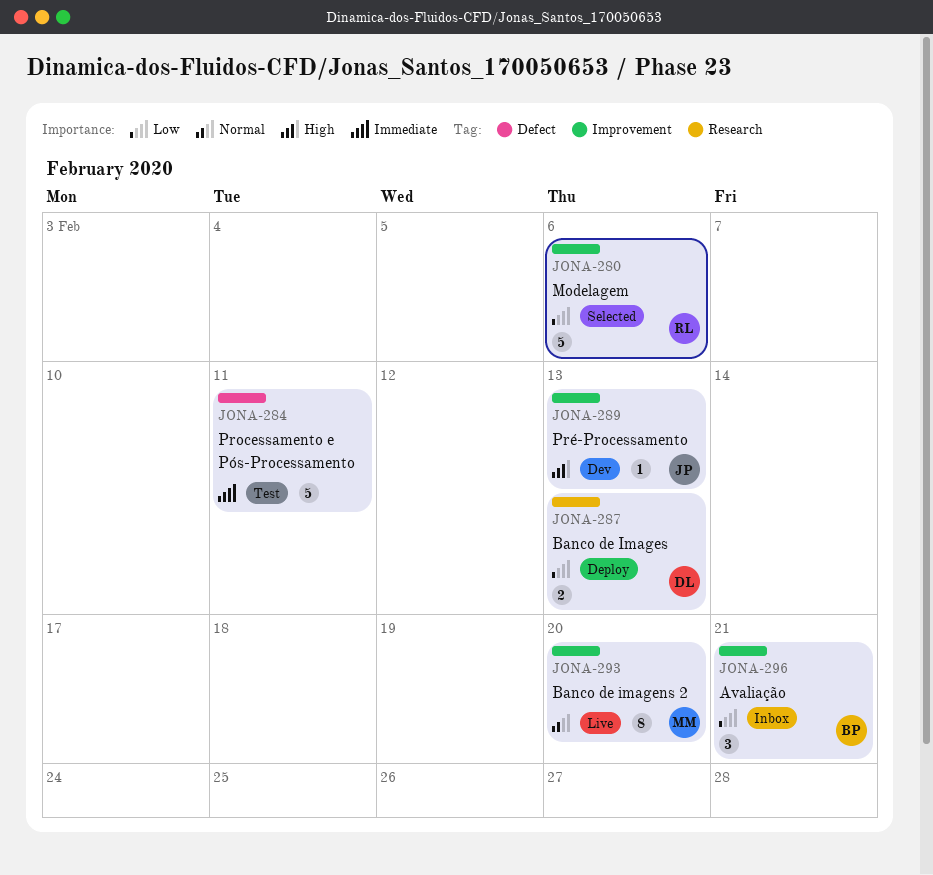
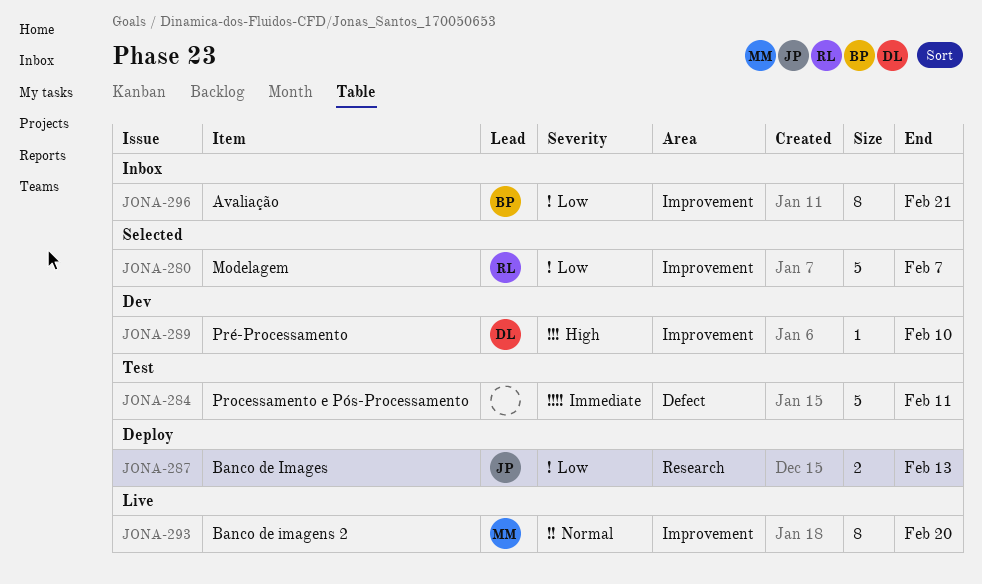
JONA-280, due: Feb 6 -> Feb 7
JONA-287, owner: DL -> JP
JONA-289, owner: JP -> DL
JONA-289, due: Feb 13 -> Feb 10
JONA-296, estimate: 3 -> 8

